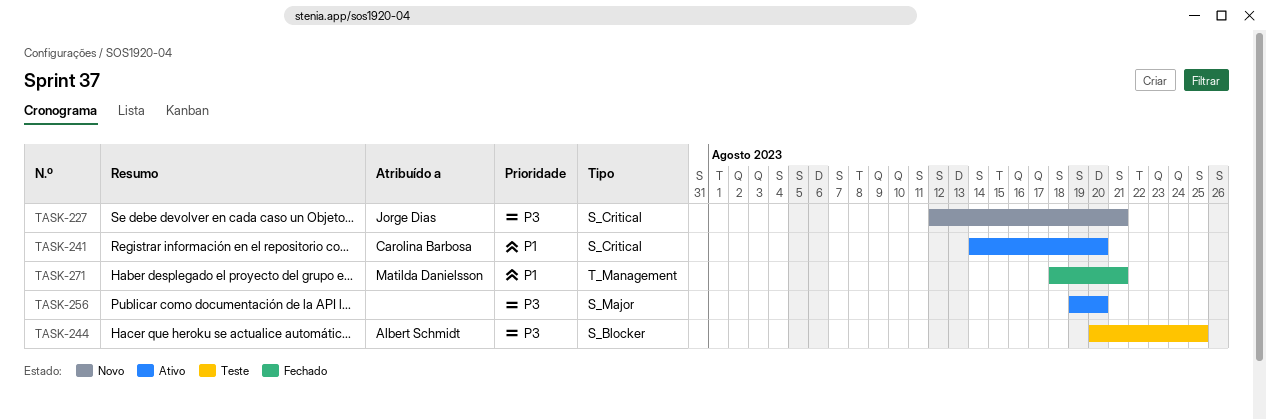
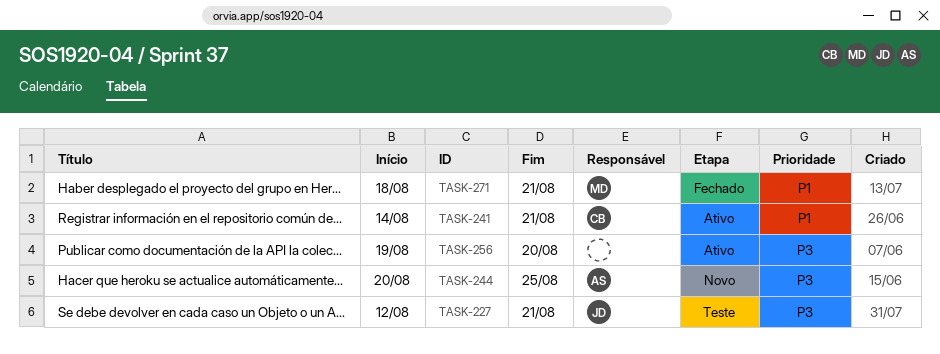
TASK-227, status: Novo -> Teste
TASK-241, due: Aug 20 -> Aug 21
TASK-244, status: Teste -> Novo

